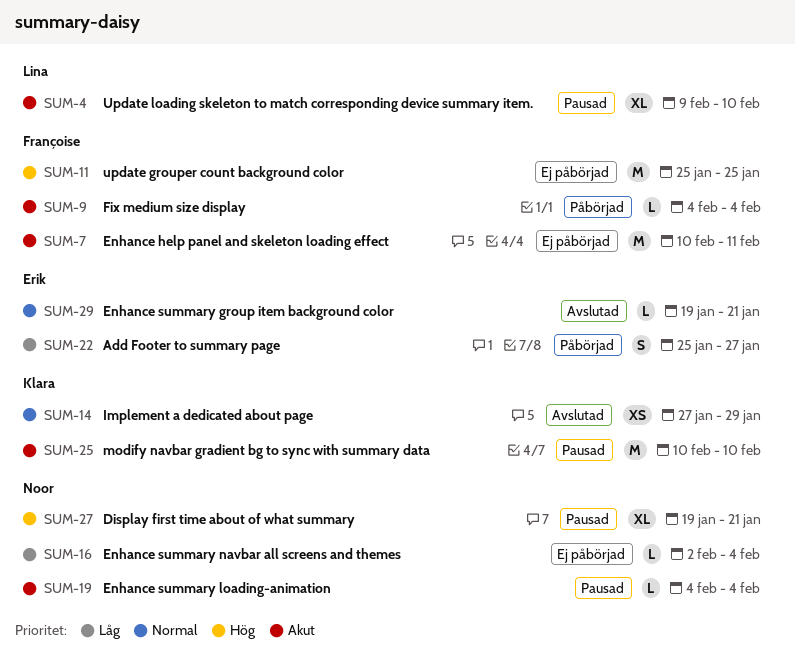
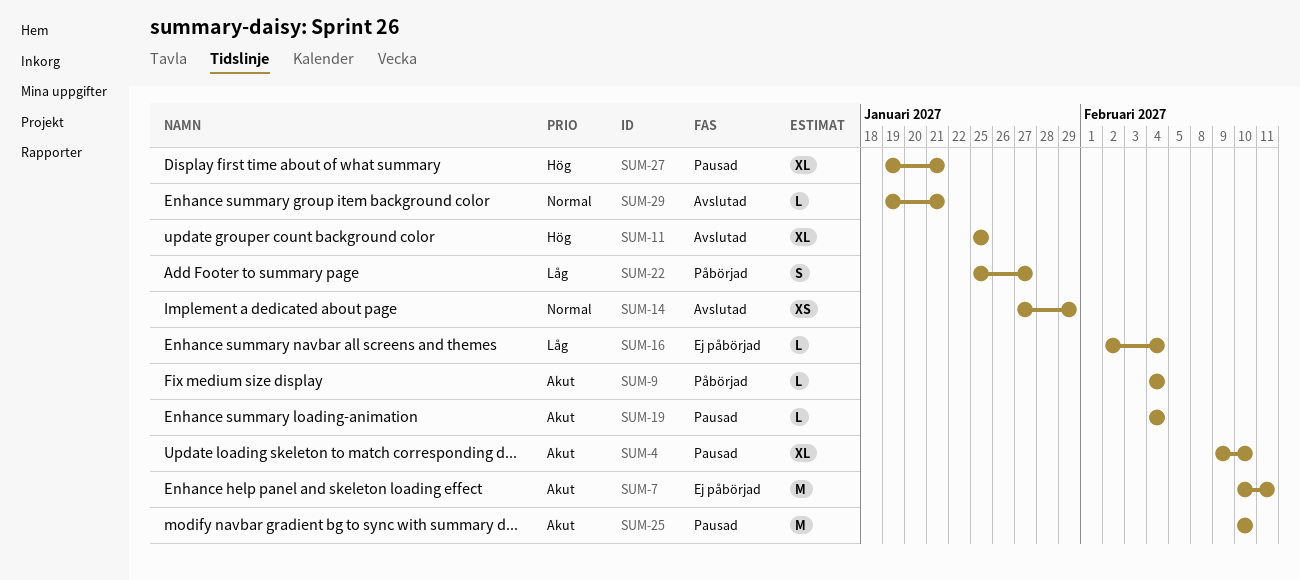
SUM-11, status: Ej påbörjad -> Avslutad
SUM-11, estimate: M -> XL

